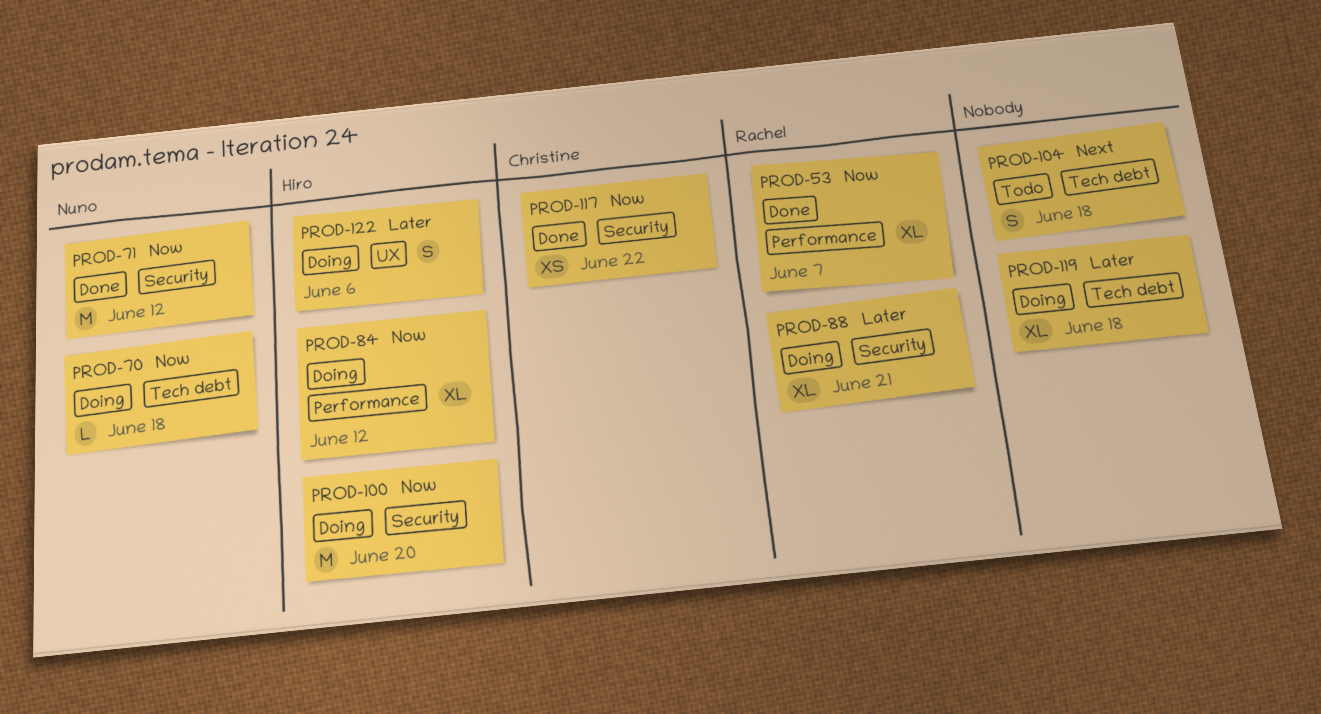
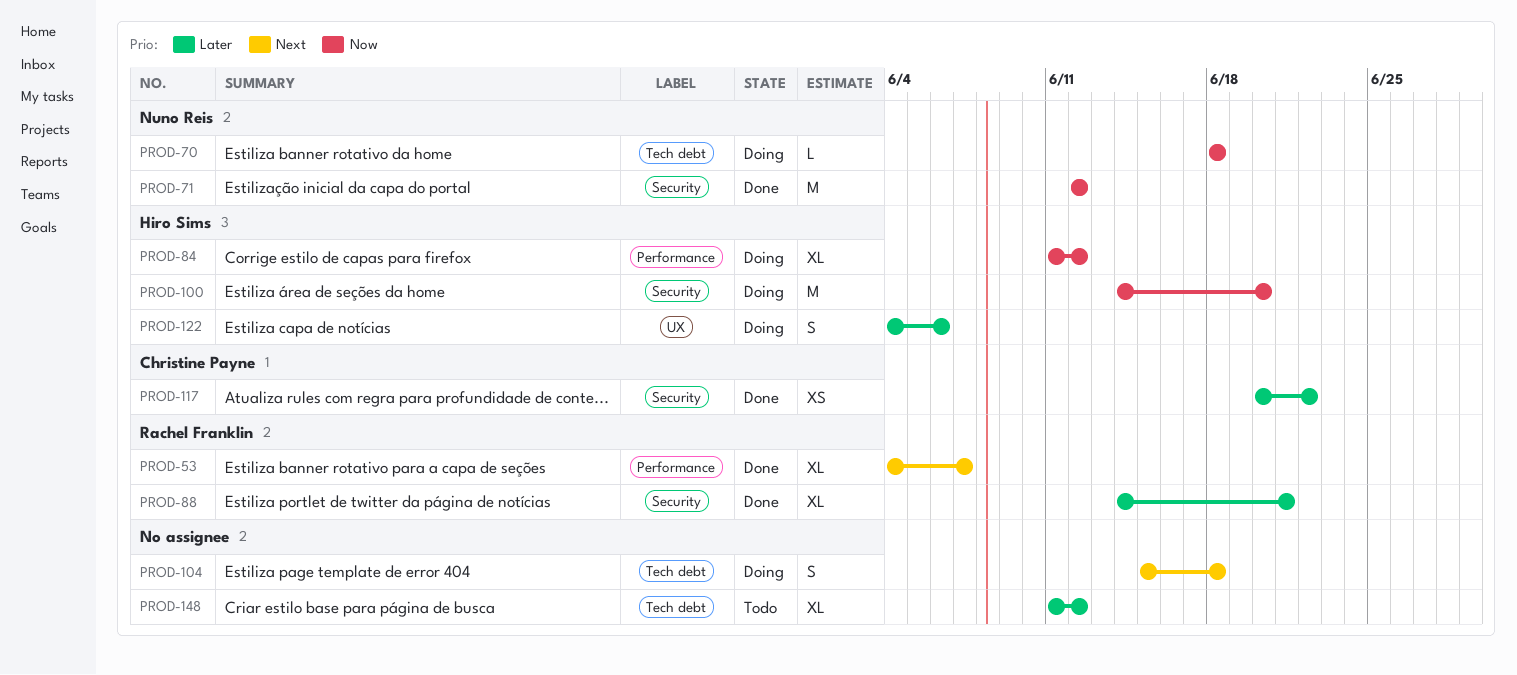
PROD-53, priority: Now -> Next
PROD-88, status: Doing -> Done
PROD-104, status: Todo -> Doing
PROD-117, priority: Now -> Later
PROD-119: present -> none
PROD-148: none -> present

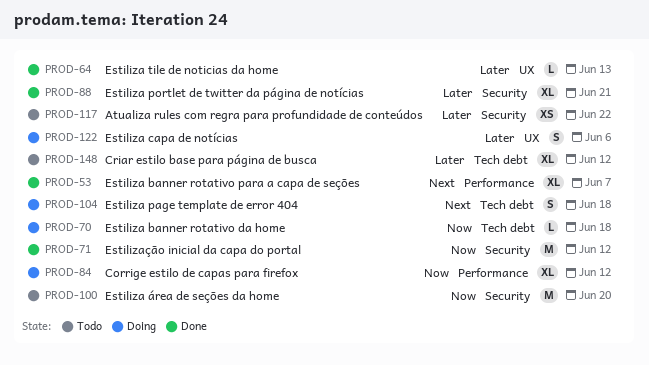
PROD-64: none -> present
PROD-100, status: Doing -> Todo
PROD-117, status: Done -> Todo

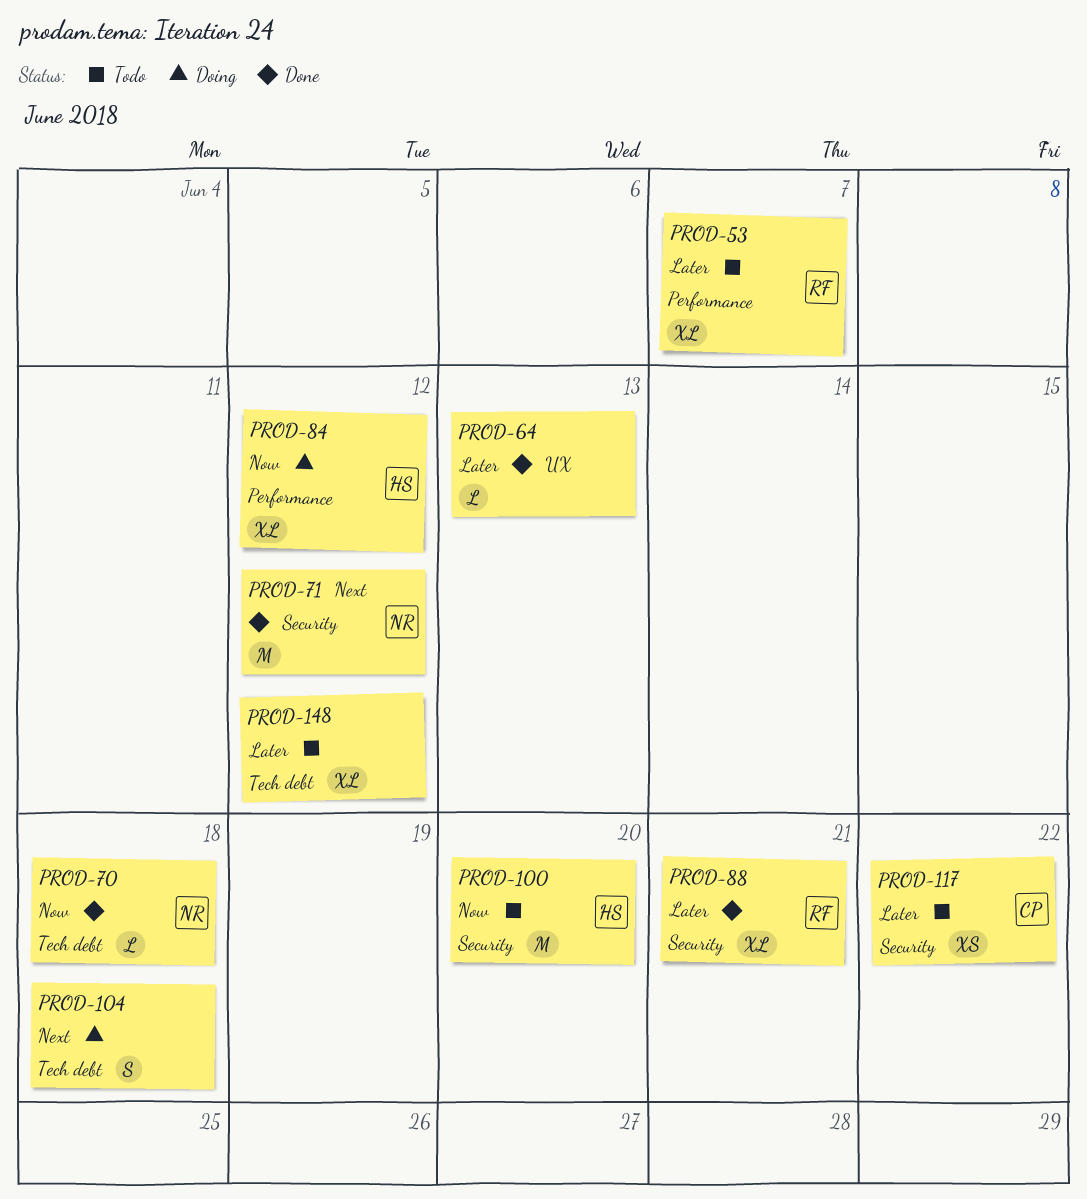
PROD-53, status: Done -> Todo
PROD-53, priority: Next -> Later
PROD-70, status: Doing -> Done
PROD-71, priority: Now -> Next
PROD-122: present -> none

